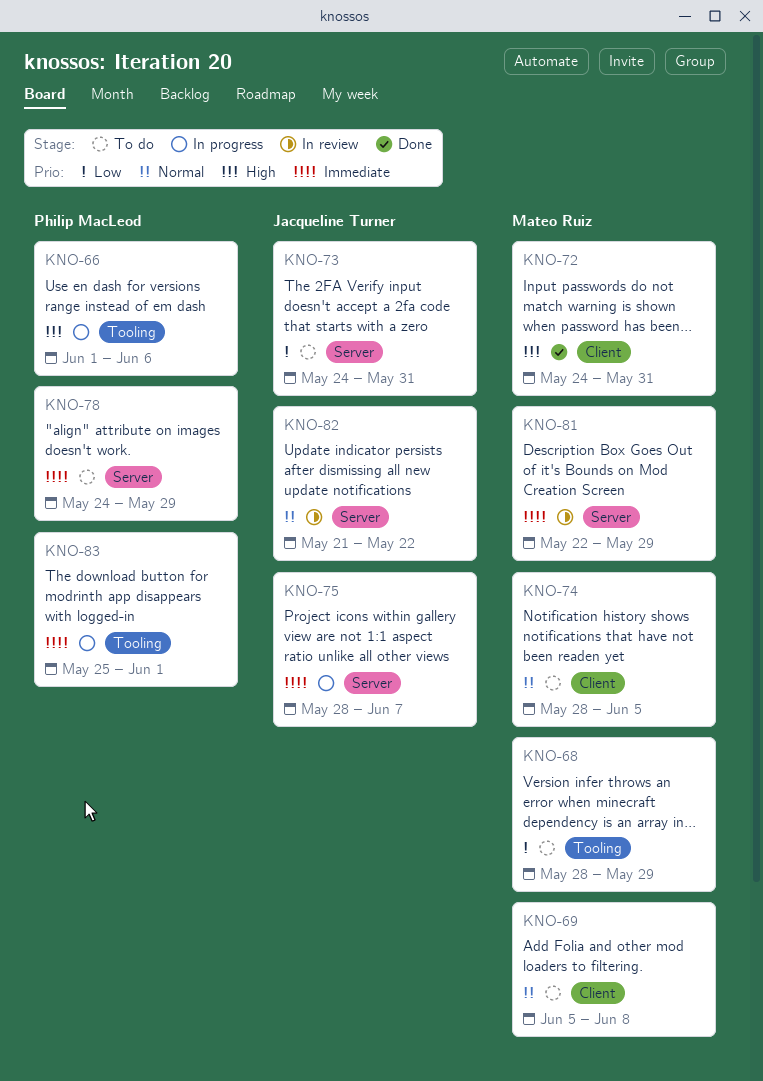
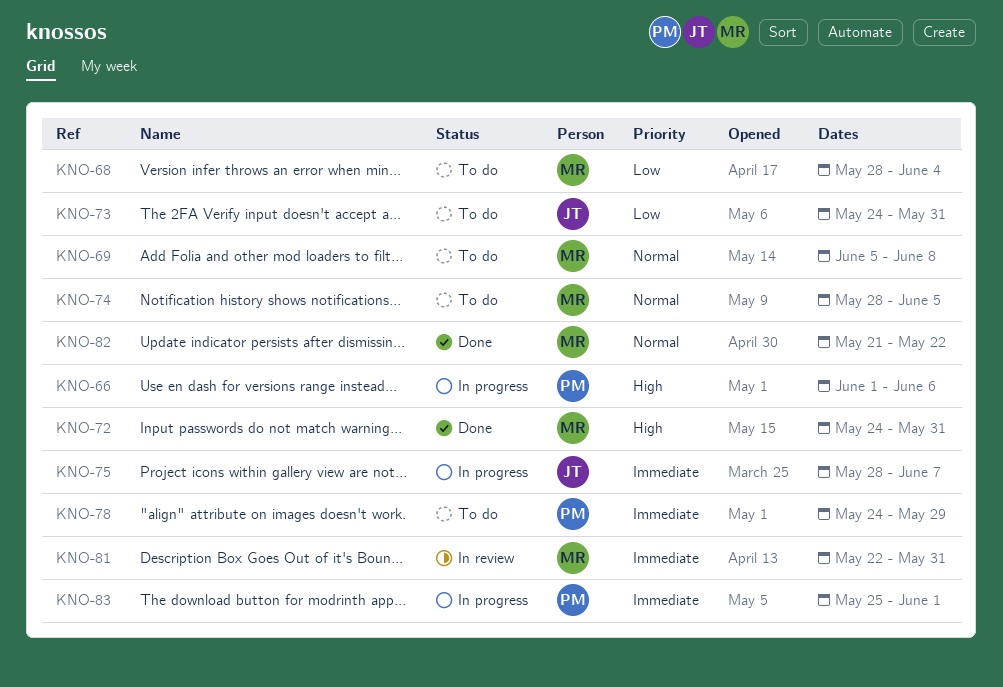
KNO-68, due: May 29 -> Jun 4
KNO-81, due: May 29 -> May 31
KNO-82, status: In review -> Done
KNO-82, owner: Jacqueline Turner -> Mateo Ruiz

